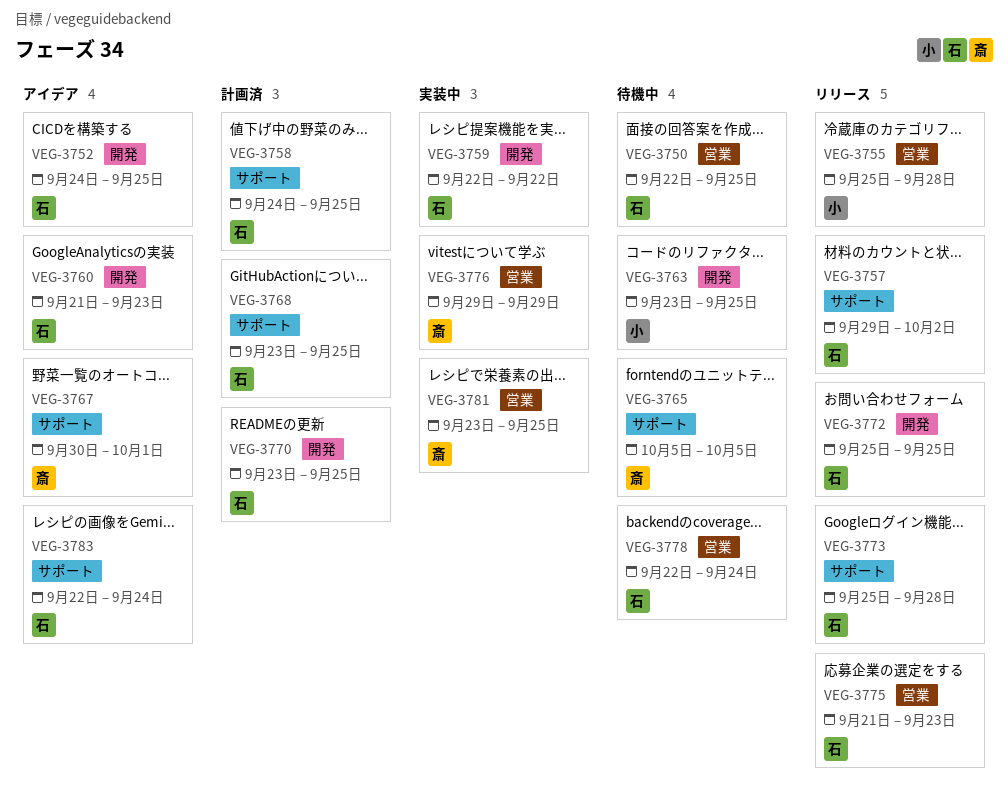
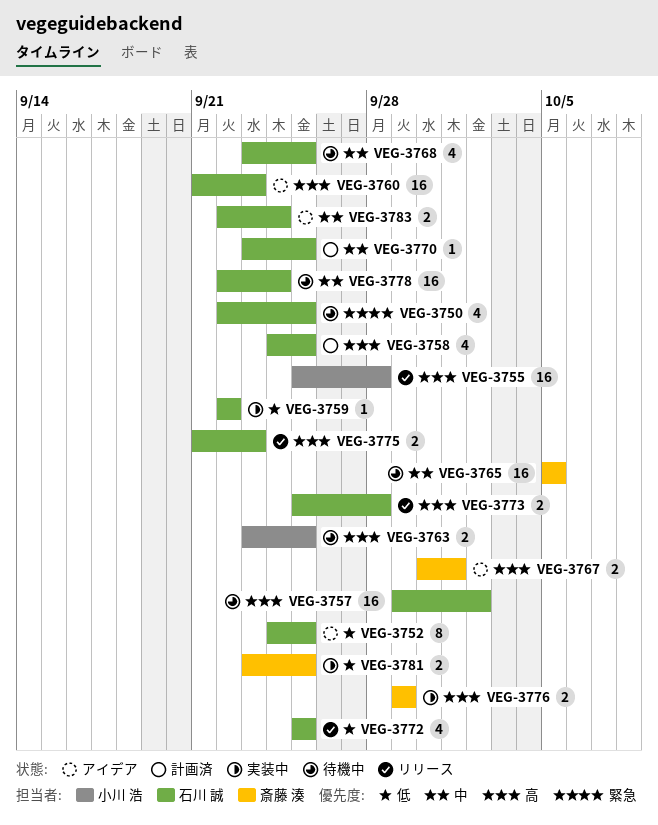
VEG-3757, status: リリース -> 待機中
VEG-3768, status: 計画済 -> 待機中

